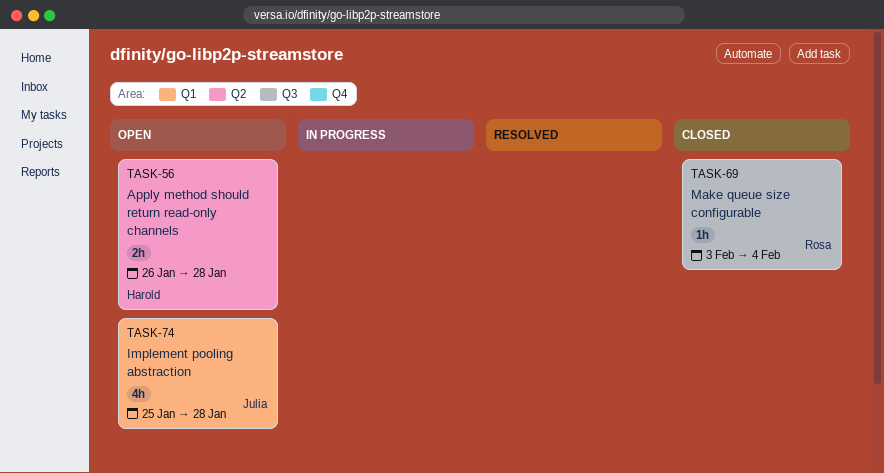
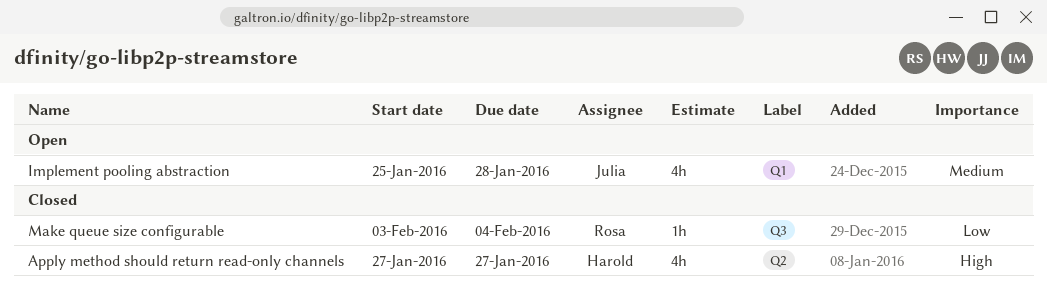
Apply method should return read-only channels, status: Open -> Closed
Apply method should return read-only channels, estimate: 2h -> 4h
Apply method should return read-only channels, start: Jan 26 -> Jan 27
Apply method should return read-only channels, due: Jan 28 -> Jan 27

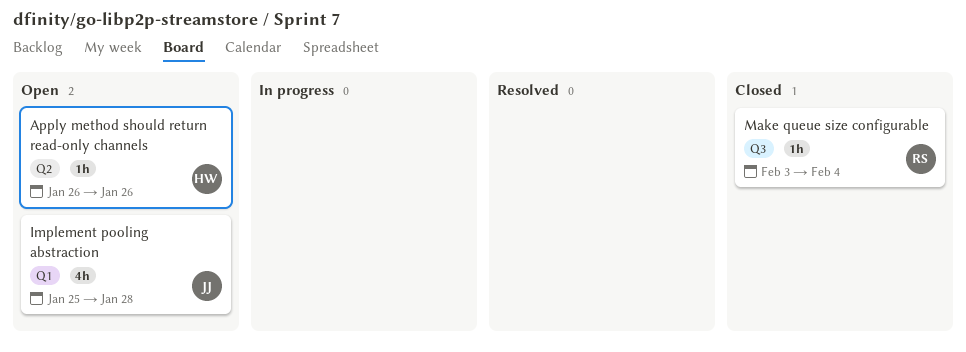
Apply method should return read-only channels, status: Closed -> Open
Apply method should return read-only channels, estimate: 4h -> 1h
Apply method should return read-only channels, start: Jan 27 -> Jan 26
Apply method should return read-only channels, due: Jan 27 -> Jan 26

